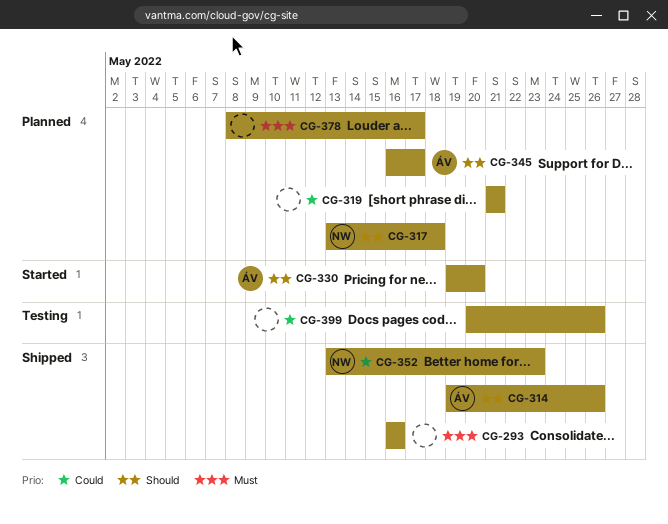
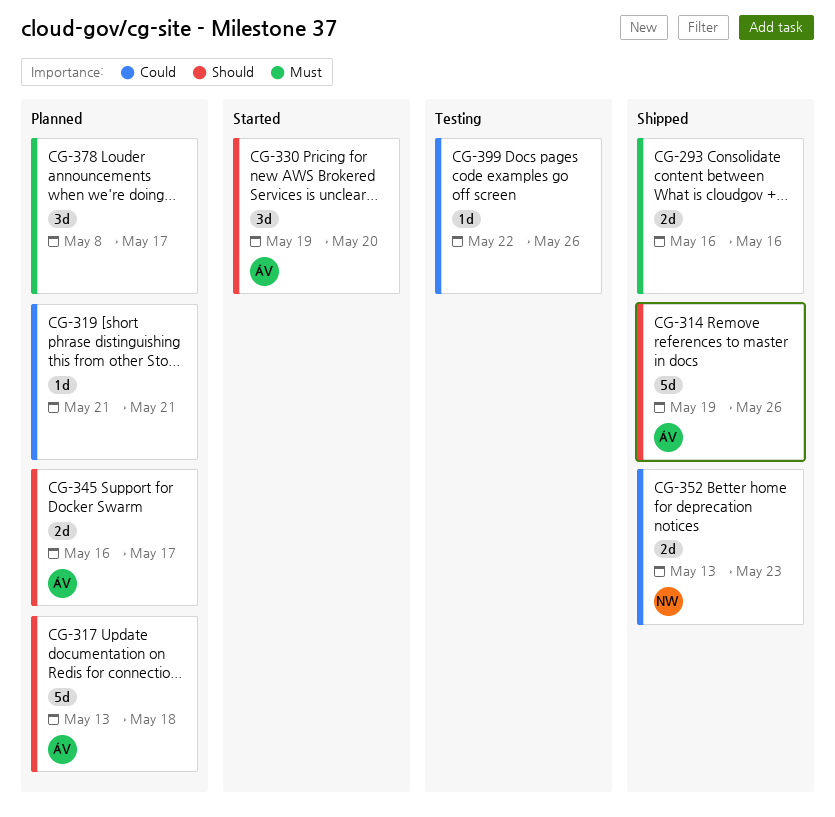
CG-317, owner: NW -> ÁV
CG-399, start: May 20 -> May 22

